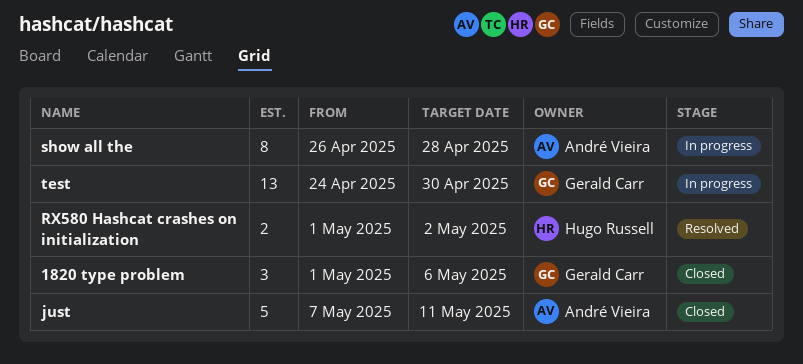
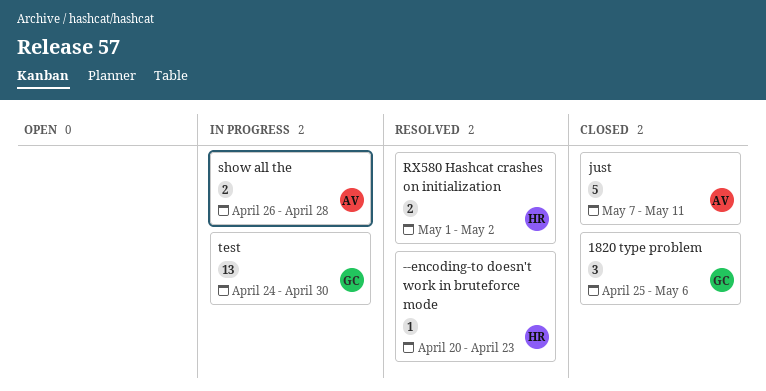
--encoding-to doesn't work in bruteforce mode: none -> present
1820 type problem, start: May 1 -> Apr 25
show all the, estimate: 8 -> 2

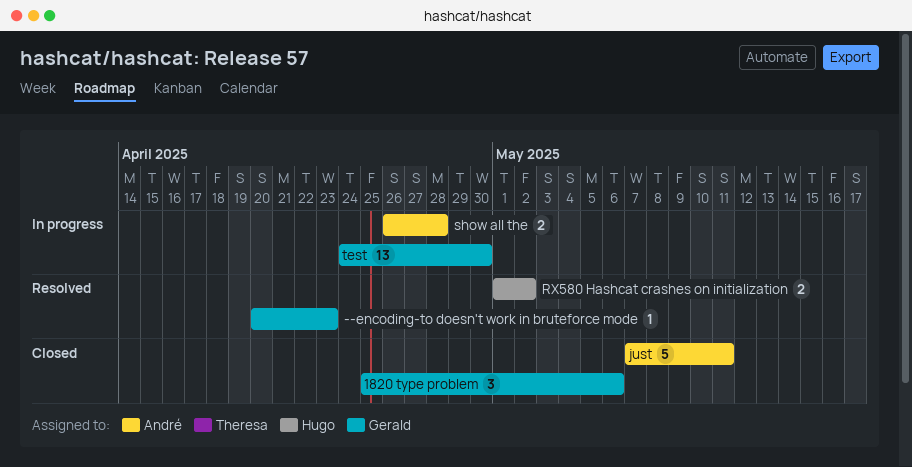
--encoding-to doesn't work in bruteforce mode, owner: Hugo -> Gerald

